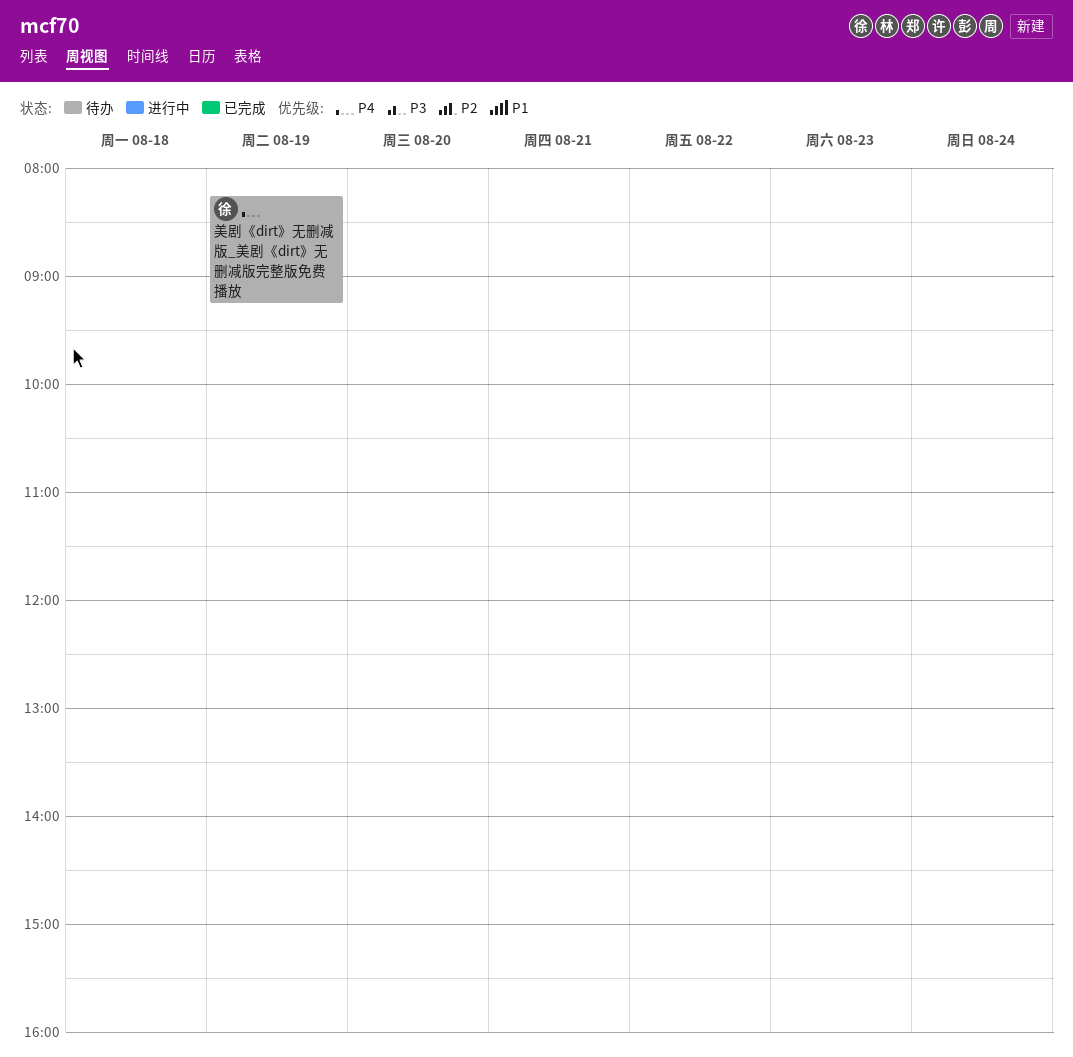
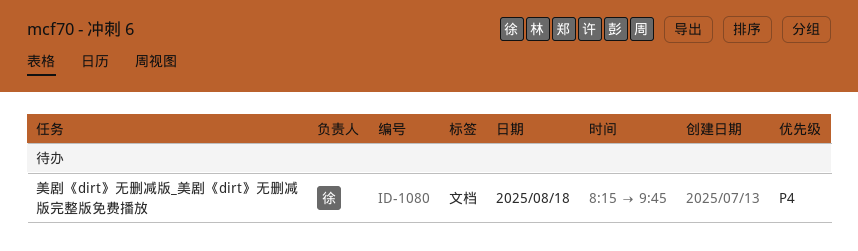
美剧《dirt》无删减版_美剧《dirt》无删减版完整版免费播放, day: Aug 19 -> Aug 18
美剧《dirt》无删减版_美剧《dirt》无删减版完整版免费播放, ends: 09:15 -> 09:45

